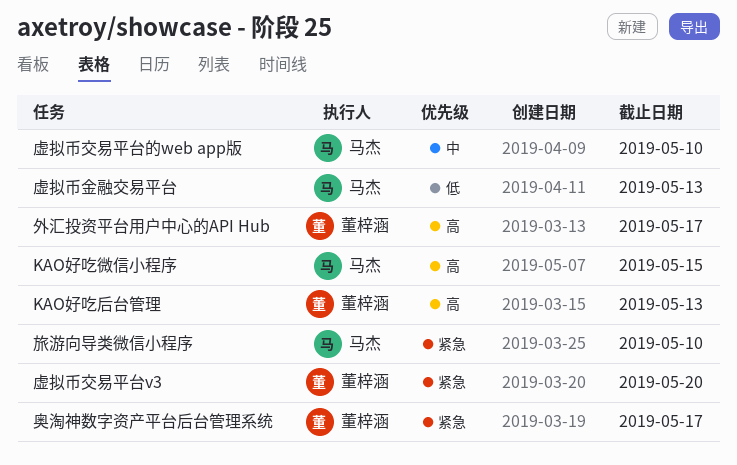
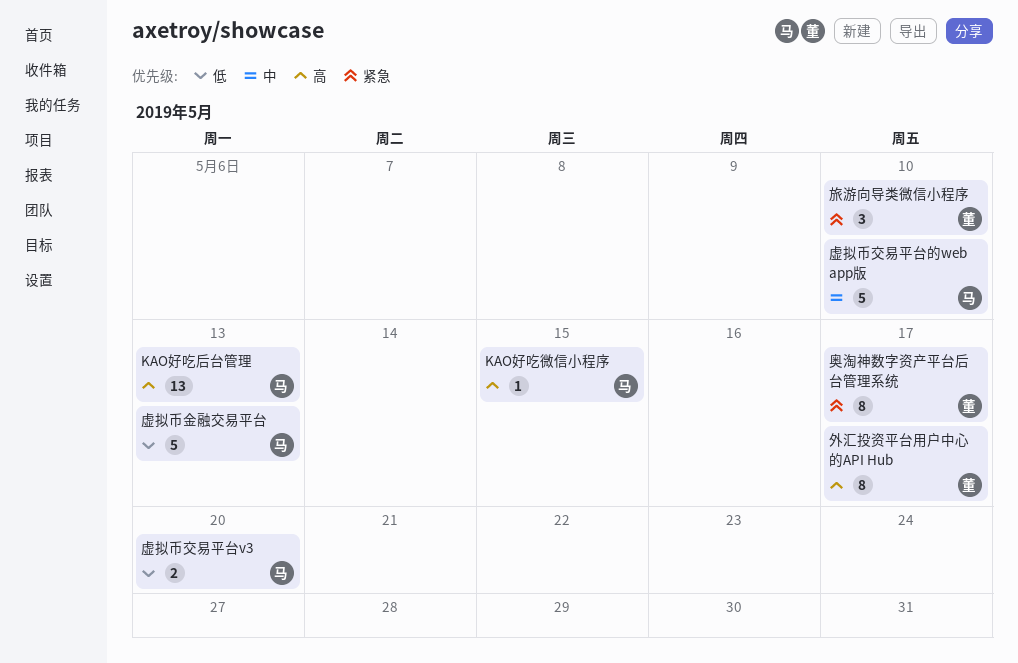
KAO好吃后台管理, owner: 董梓涵 -> 马杰
旅游向导类微信小程序, owner: 马杰 -> 董梓涵
虚拟币交易平台v3, owner: 董梓涵 -> 马杰
虚拟币交易平台v3, priority: 紧急 -> 低

